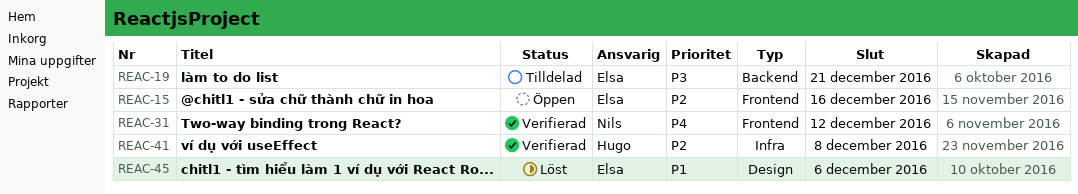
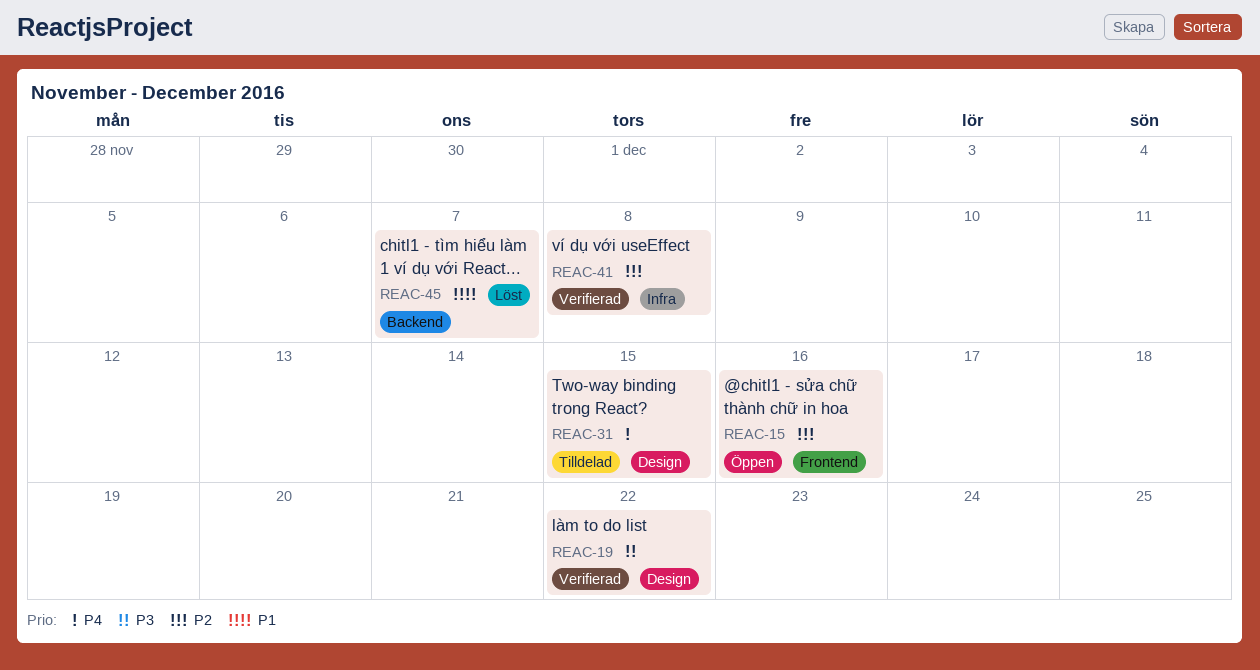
REAC-19, status: Tilldelad -> Verifierad
REAC-19, label: Backend -> Design
REAC-19, due: Dec 21 -> Dec 22
REAC-31, status: Verifierad -> Tilldelad
REAC-31, label: Frontend -> Design
REAC-31, due: Dec 12 -> Dec 15
REAC-45, label: Design -> Backend
REAC-45, due: Dec 6 -> Dec 7

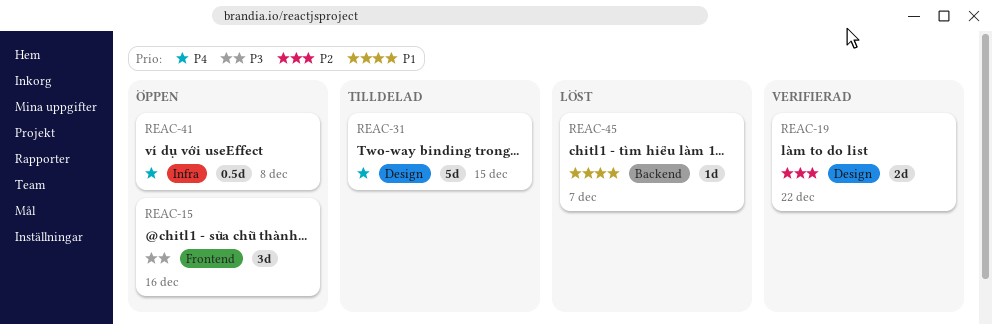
REAC-15, priority: P2 -> P3
REAC-19, priority: P3 -> P2
REAC-41, status: Verifierad -> Öppen
REAC-41, priority: P2 -> P4

